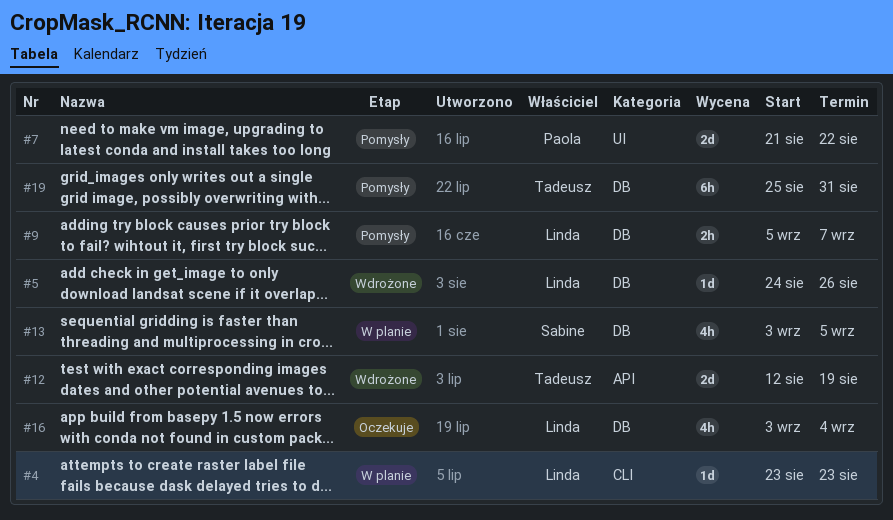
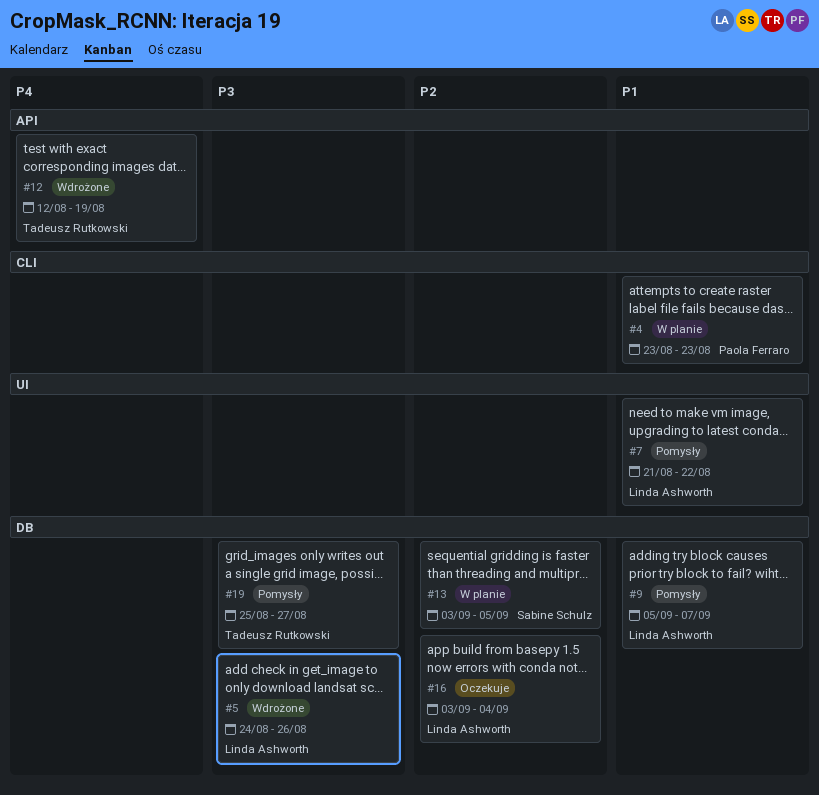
#4, owner: Linda Ashworth -> Paola Ferraro
#7, owner: Paola Ferraro -> Linda Ashworth
#19, due: Aug 31 -> Aug 27

